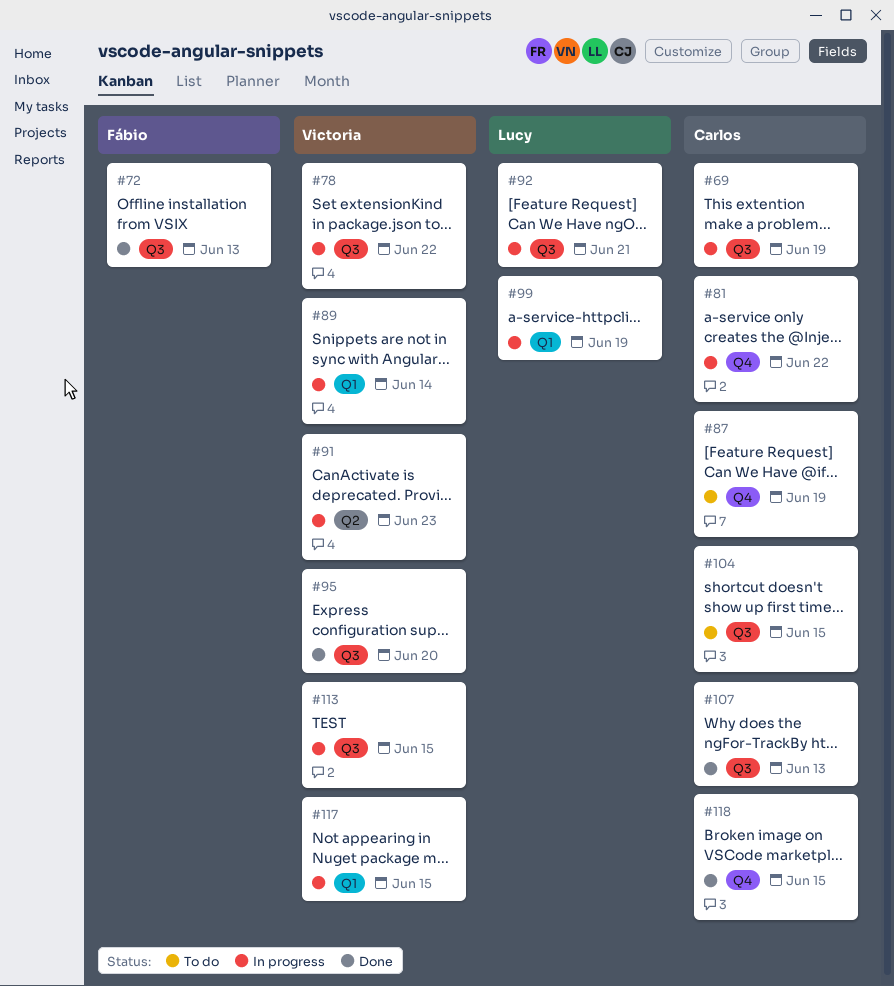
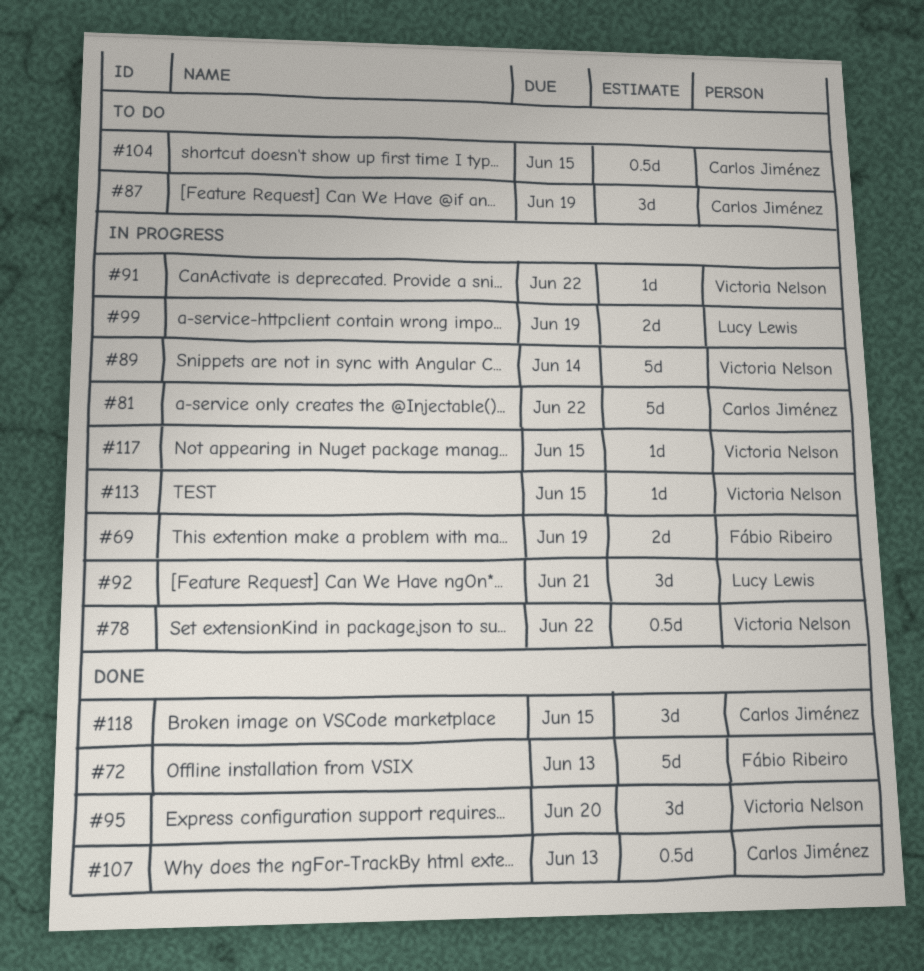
#69, owner: Carlos Jiménez -> Fábio Ribeiro
#91, due: Jun 23 -> Jun 22

